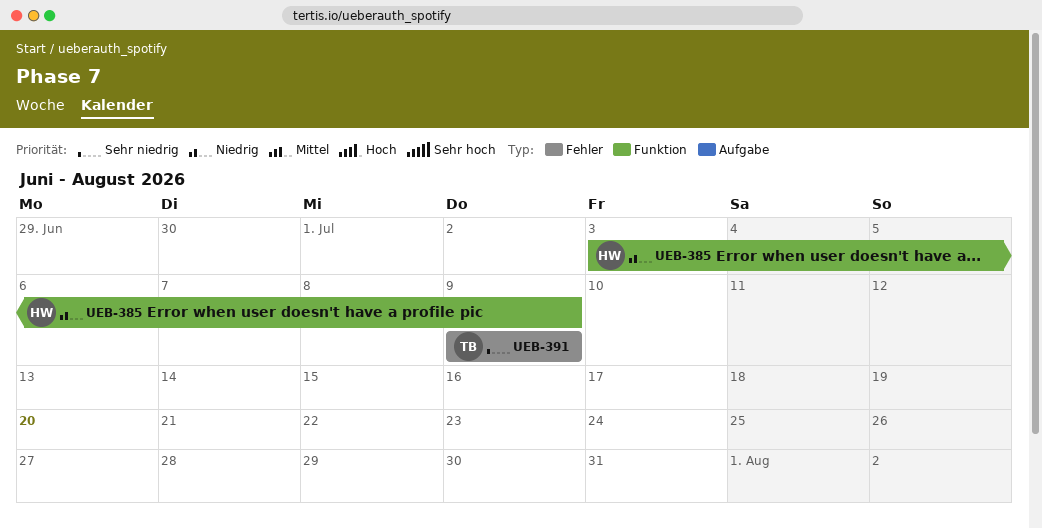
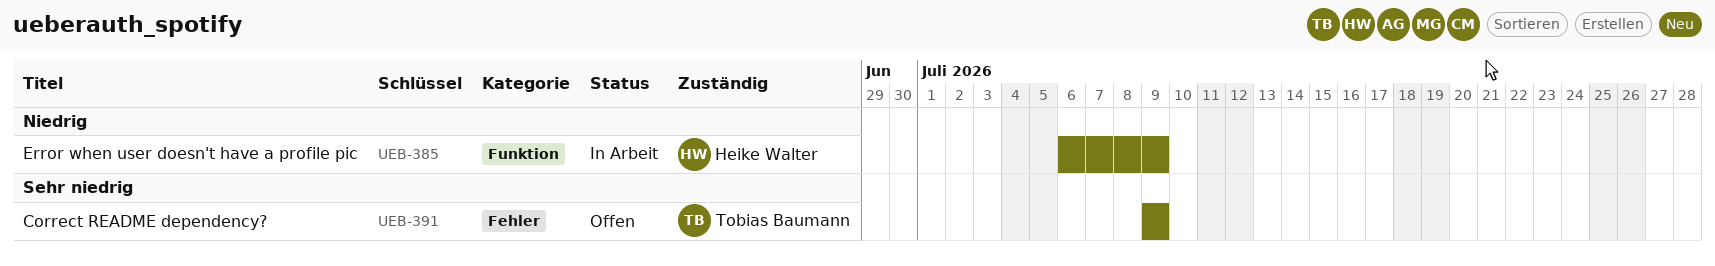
UEB-385, start: Jul 3 -> Jul 6

